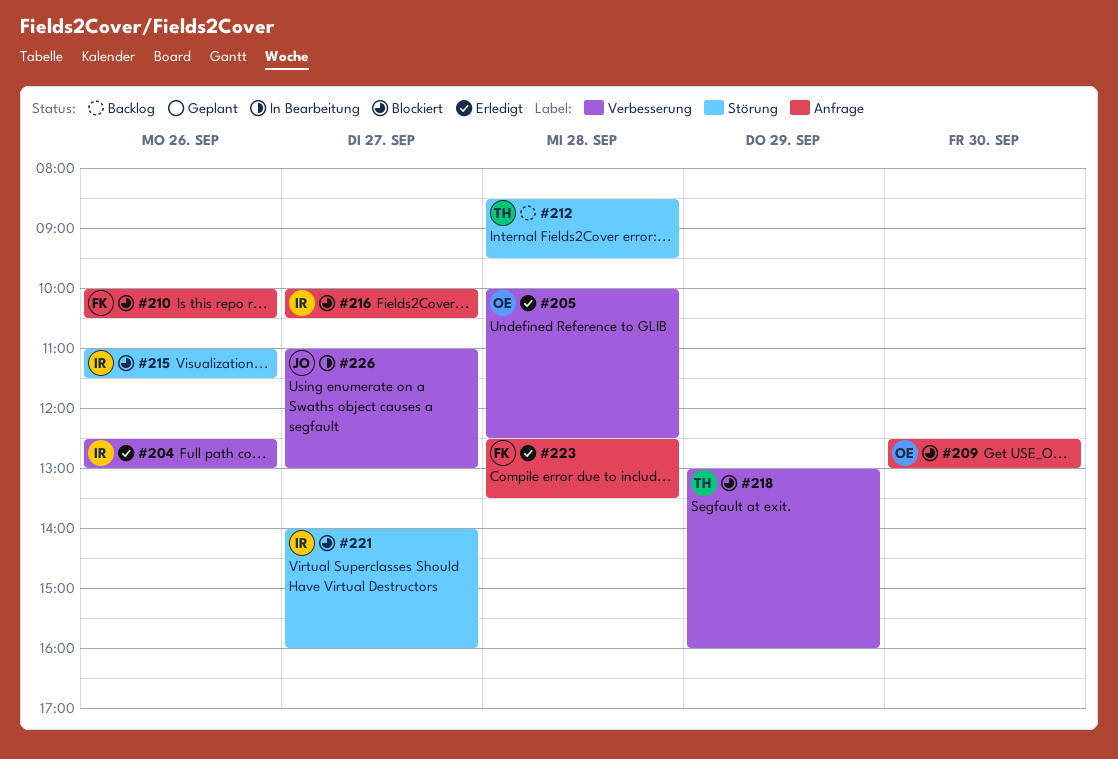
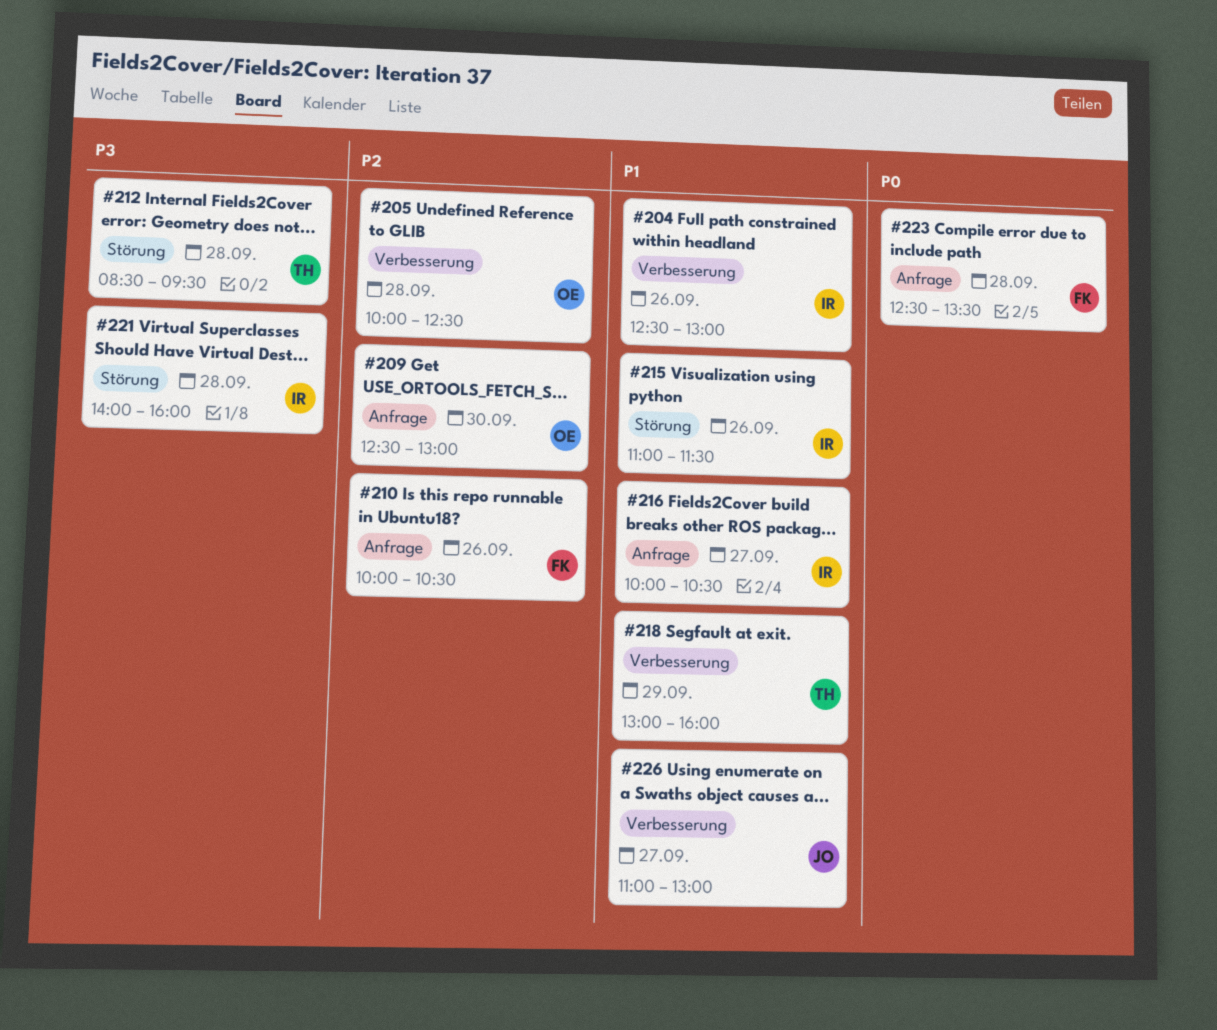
#221, day: Sep 27 -> Sep 28

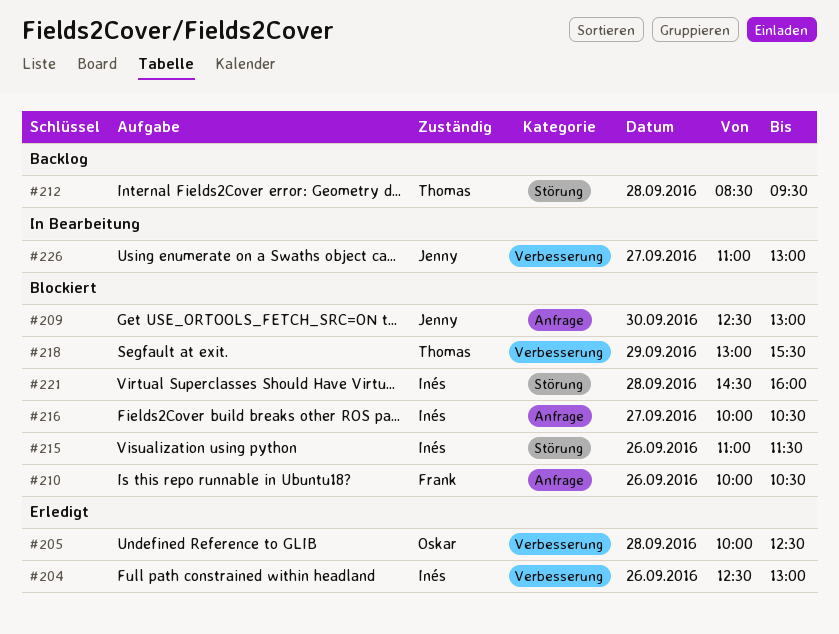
#209, owner: Oskar -> Jenny
#218, ends: 16:00 -> 15:30
#221, begins: 14:00 -> 14:30
#223: present -> none

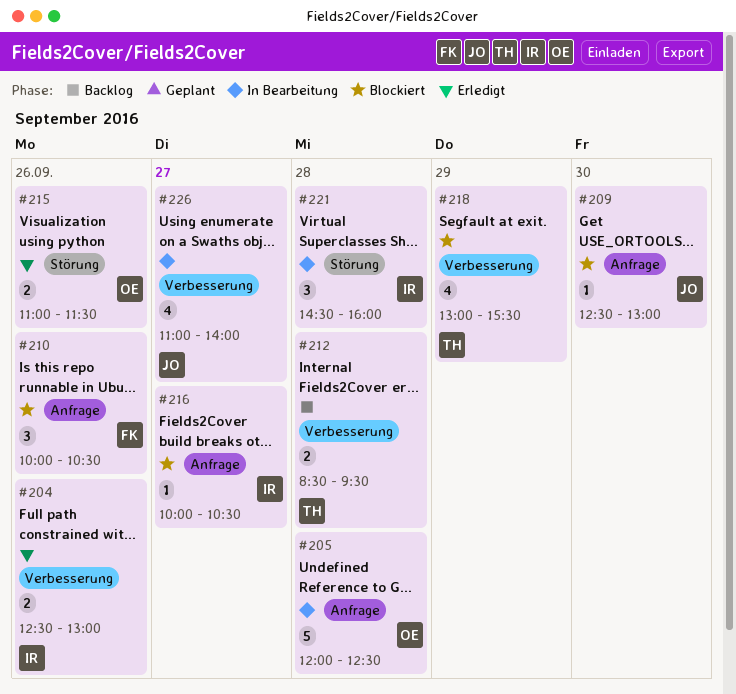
#205, status: Erledigt -> In Bearbeitung
#205, label: Verbesserung -> Anfrage
#205, begins: 10:00 -> 12:00
#212, label: Störung -> Verbesserung
#215, status: Blockiert -> Erledigt
#215, owner: Inés -> Oskar
#221, status: Blockiert -> In Bearbeitung
#226, ends: 13:00 -> 14:00

